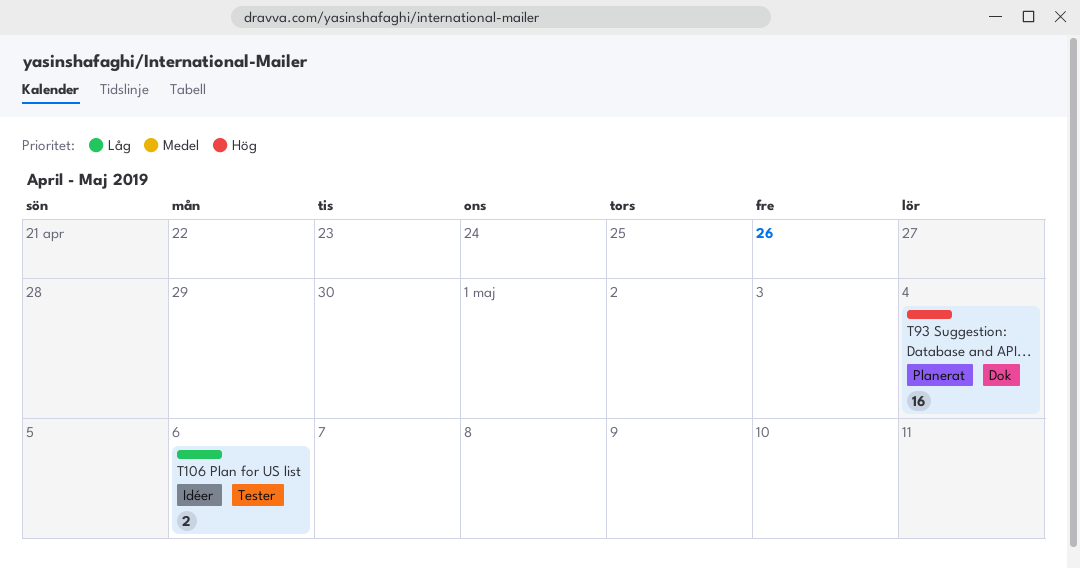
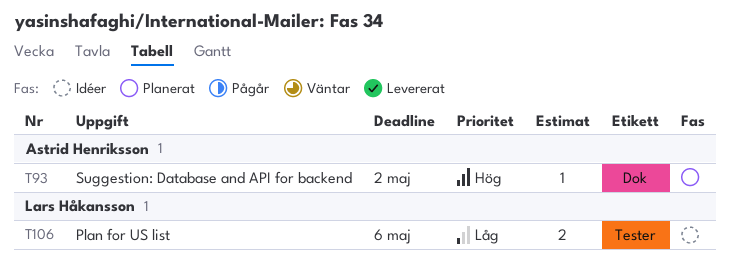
T93, estimate: 16 -> 1
T93, due: May 4 -> May 2

